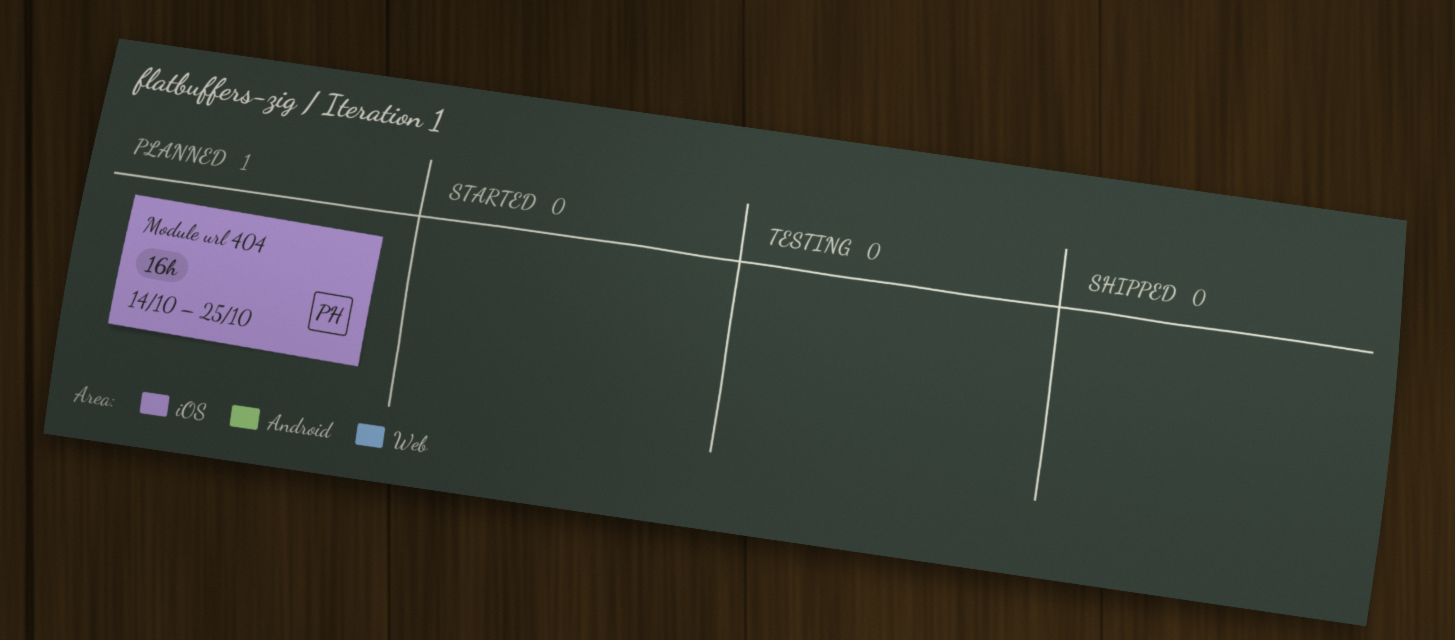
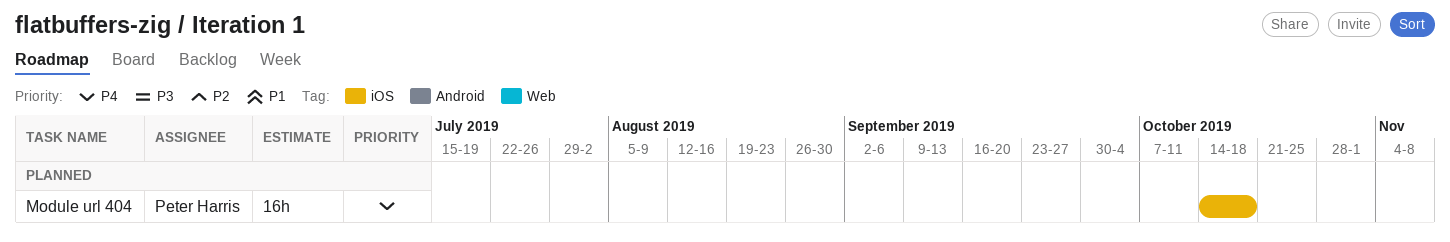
Module url 404, due: Oct 25 -> Oct 18

